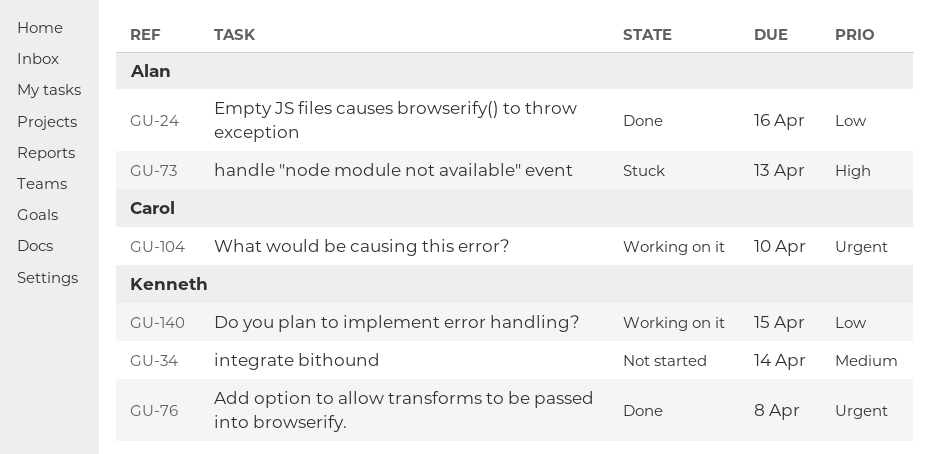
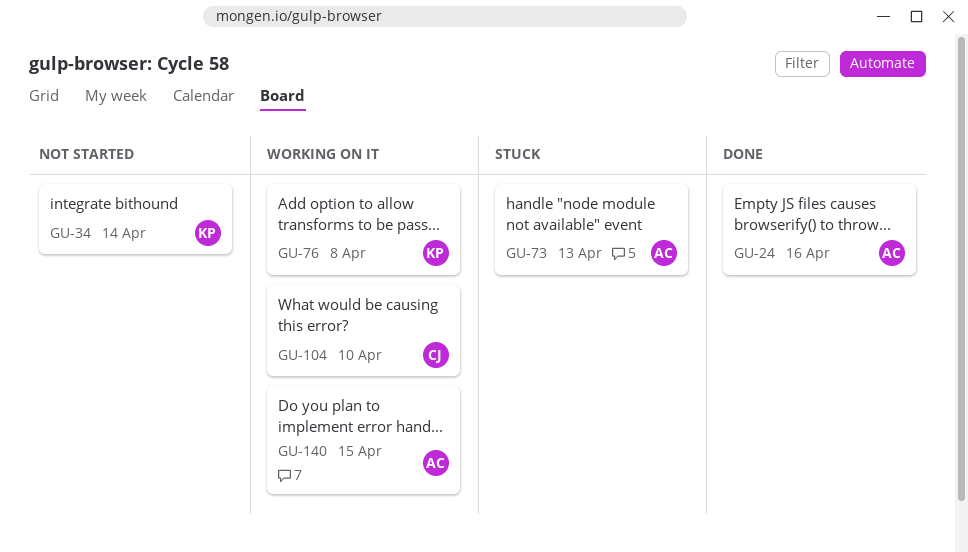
GU-76, status: Done -> Working on it
GU-140, owner: Kenneth -> Alan

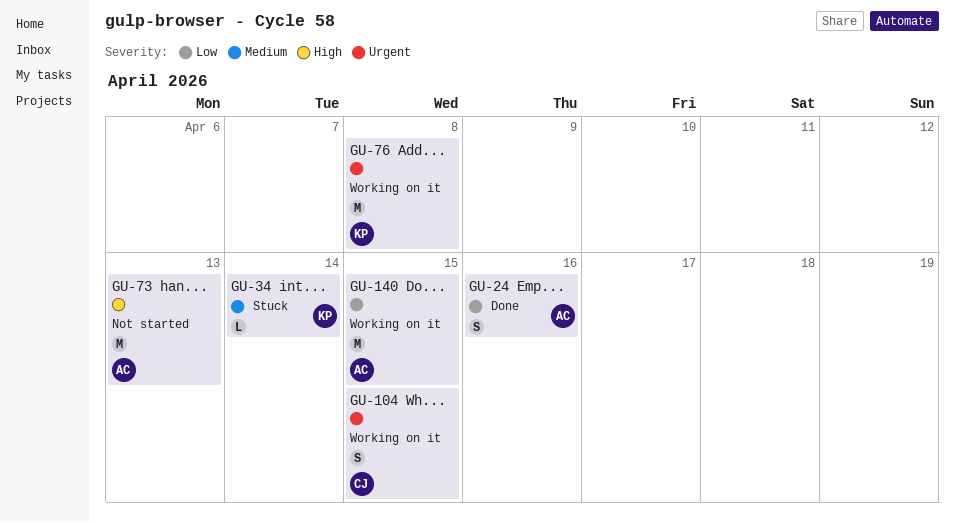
GU-34, status: Not started -> Stuck
GU-73, status: Stuck -> Not started
GU-104, due: Apr 10 -> Apr 15

